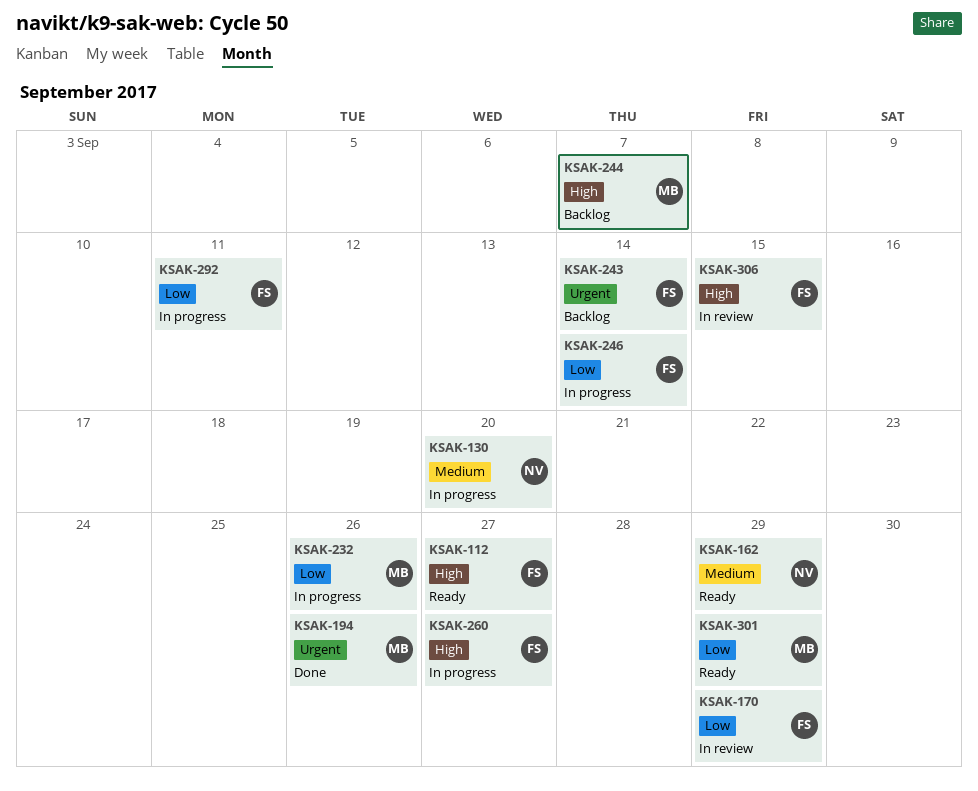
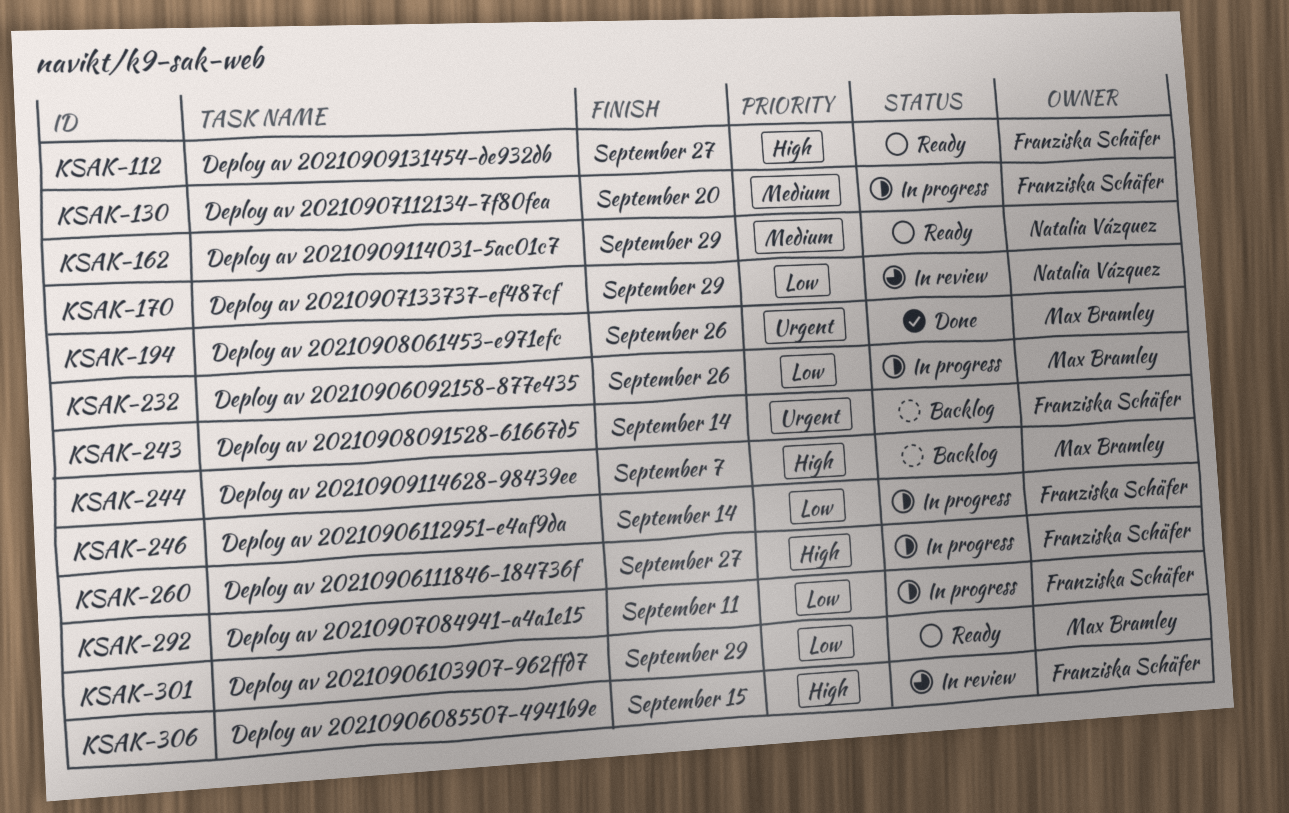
KSAK-130, owner: Natalia Vázquez -> Franziska Schäfer
KSAK-170, owner: Franziska Schäfer -> Natalia Vázquez

